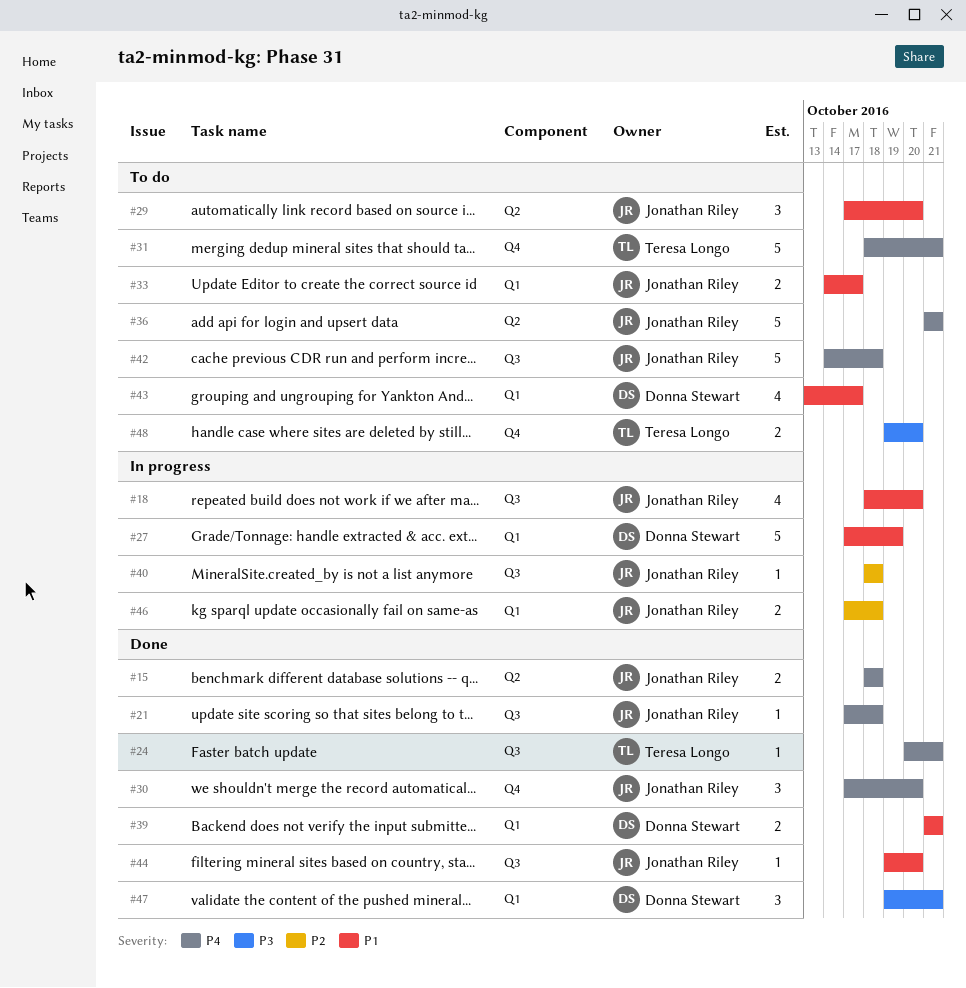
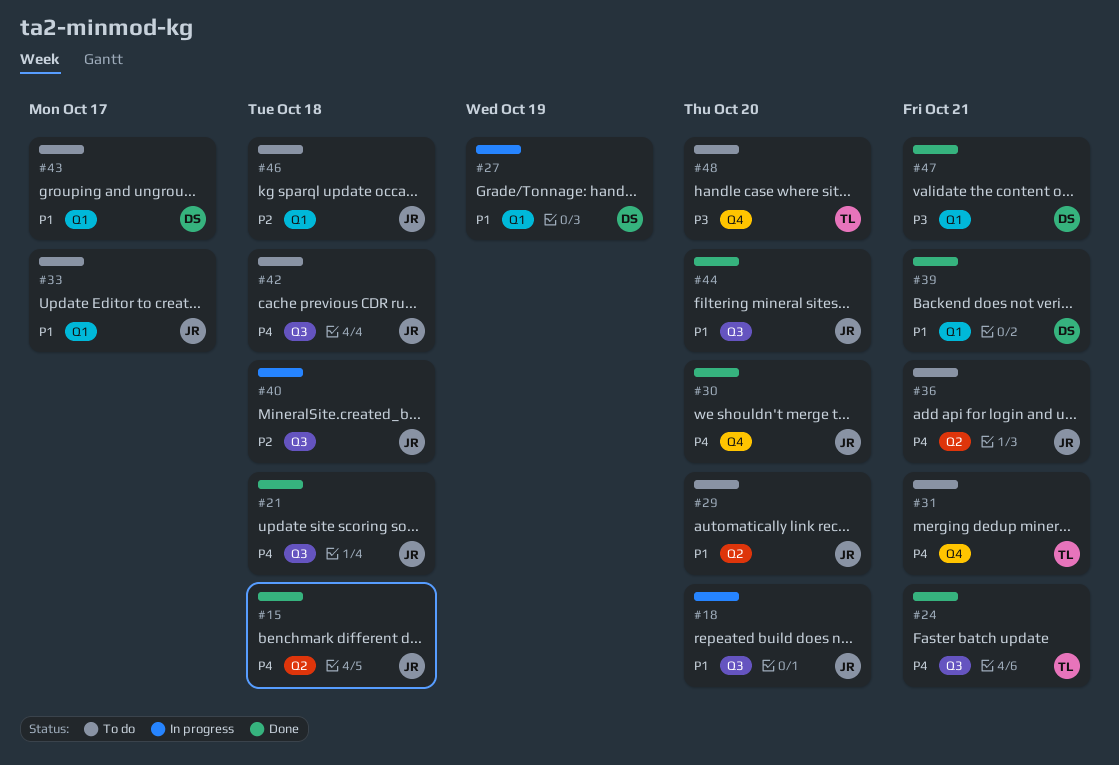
#46, status: In progress -> To do

